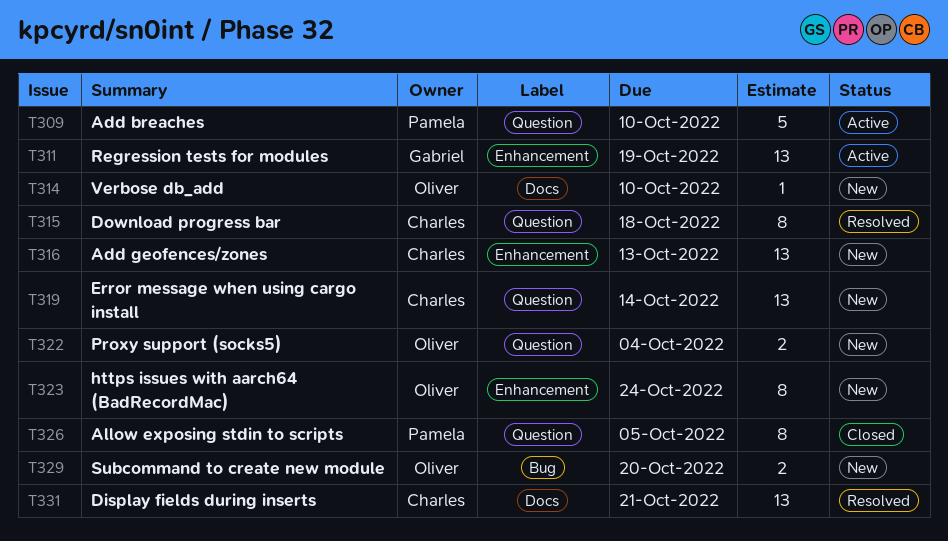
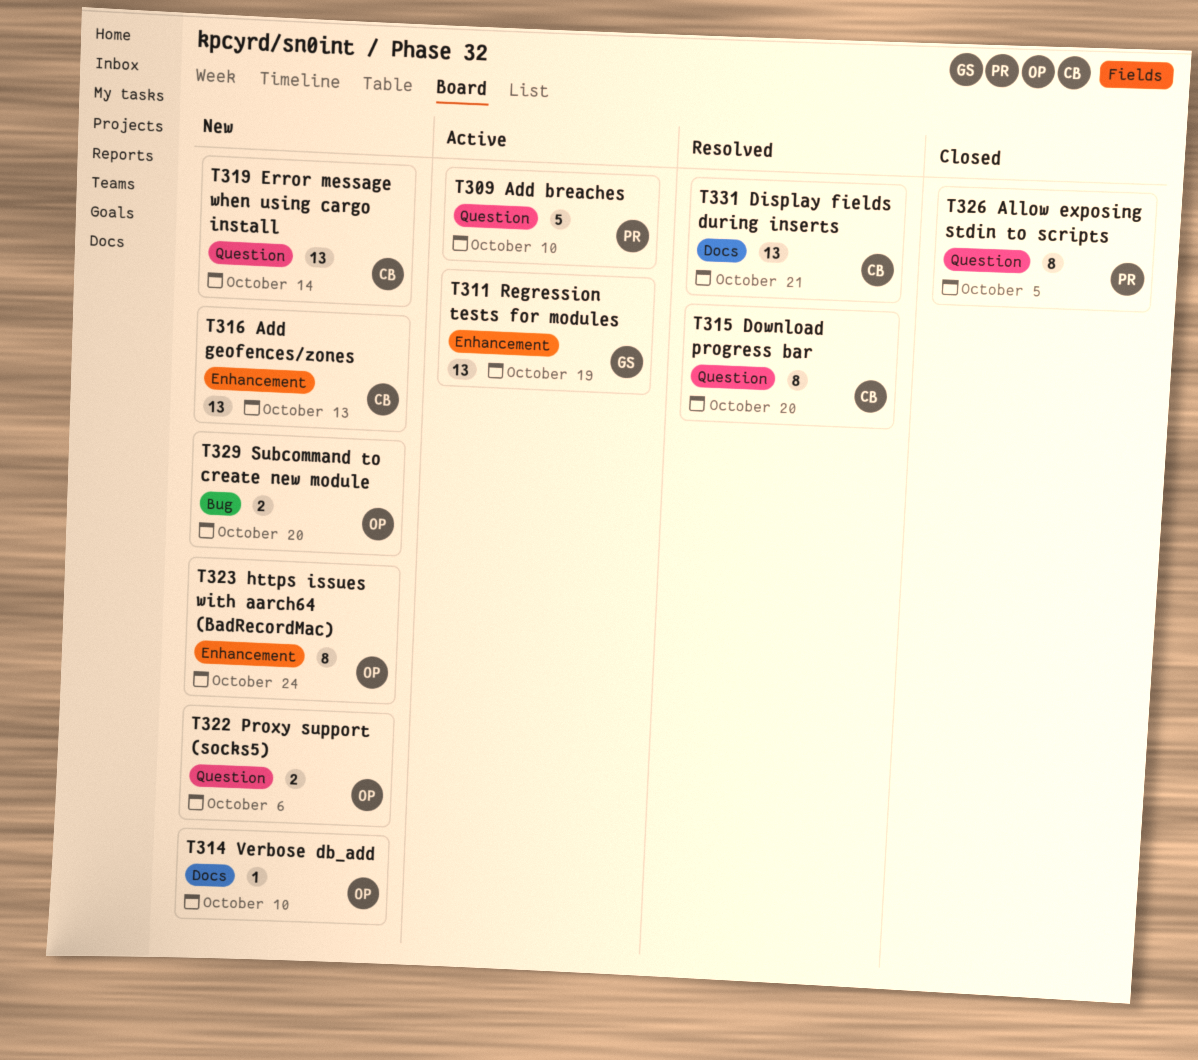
T315, due: Oct 18 -> Oct 20
T322, due: Oct 4 -> Oct 6

